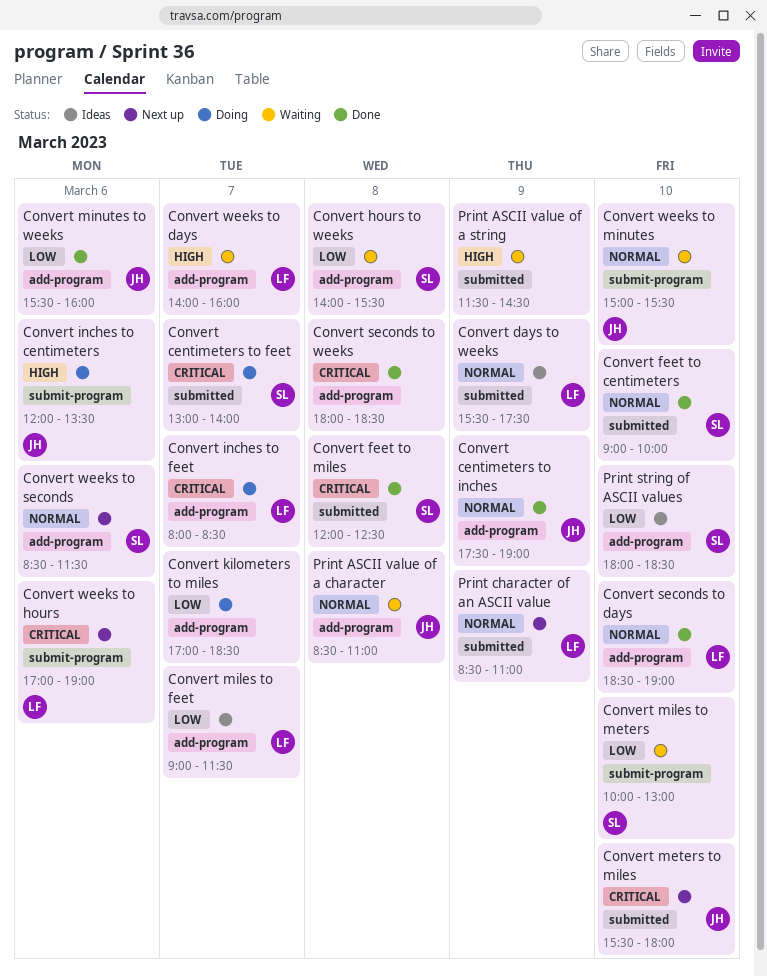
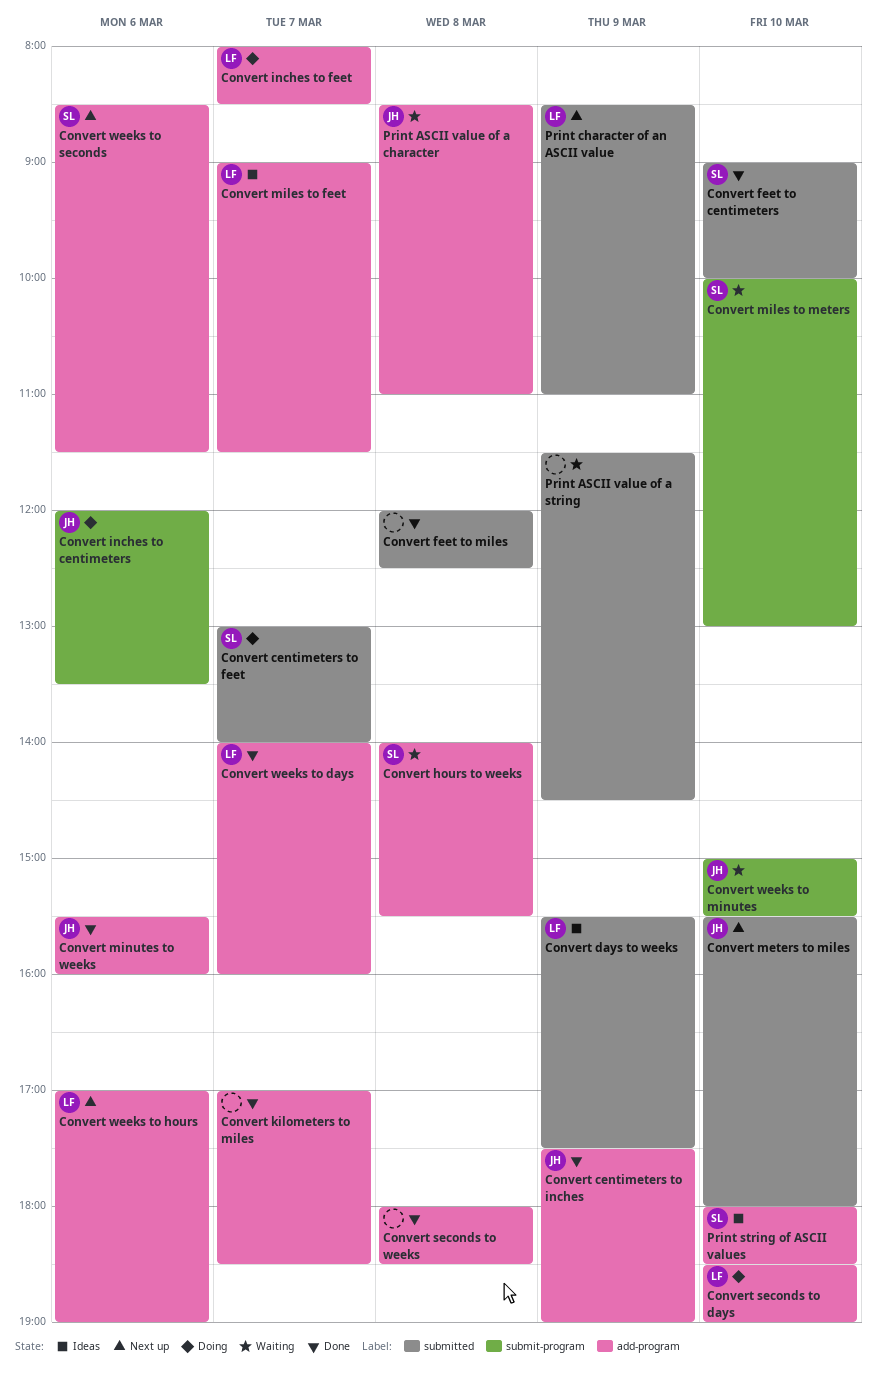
Convert feet to miles, owner: SL -> none
Convert kilometers to miles, status: Doing -> Done
Convert seconds to days, status: Done -> Doing
Convert weeks to days, status: Waiting -> Done
Convert weeks to hours, label: submit-program -> add-program

